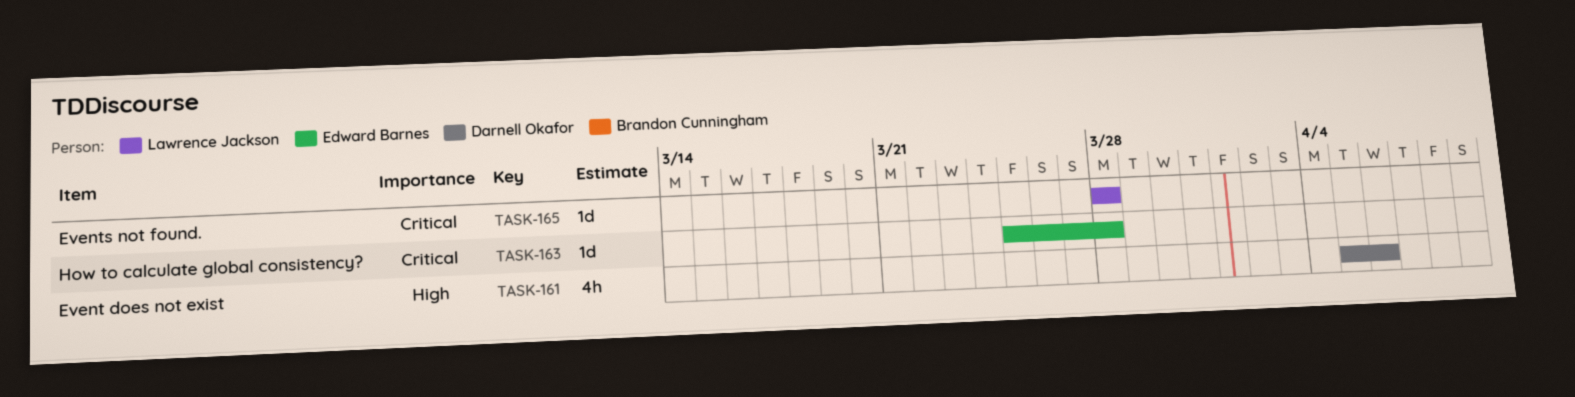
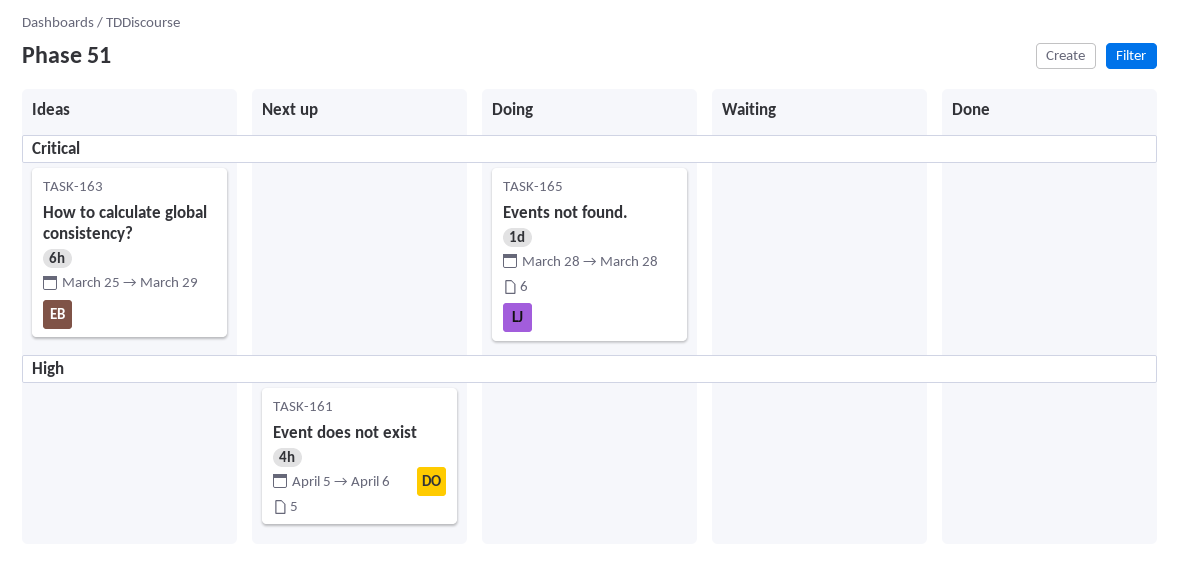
TASK-163, estimate: 1d -> 6h
TASK-163, due: Mar 28 -> Mar 29

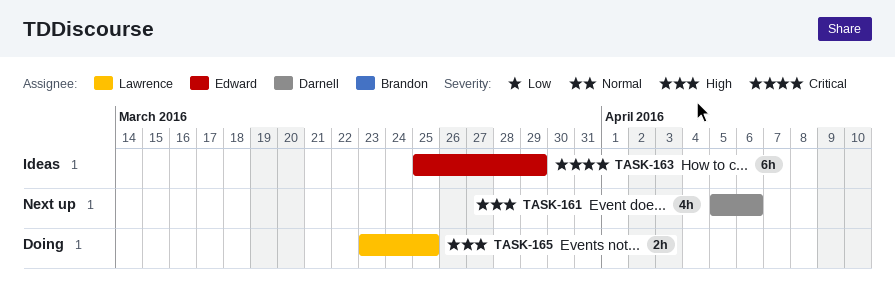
TASK-165, priority: Critical -> High
TASK-165, estimate: 1d -> 2h
TASK-165, start: Mar 28 -> Mar 23
TASK-165, due: Mar 28 -> Mar 25

